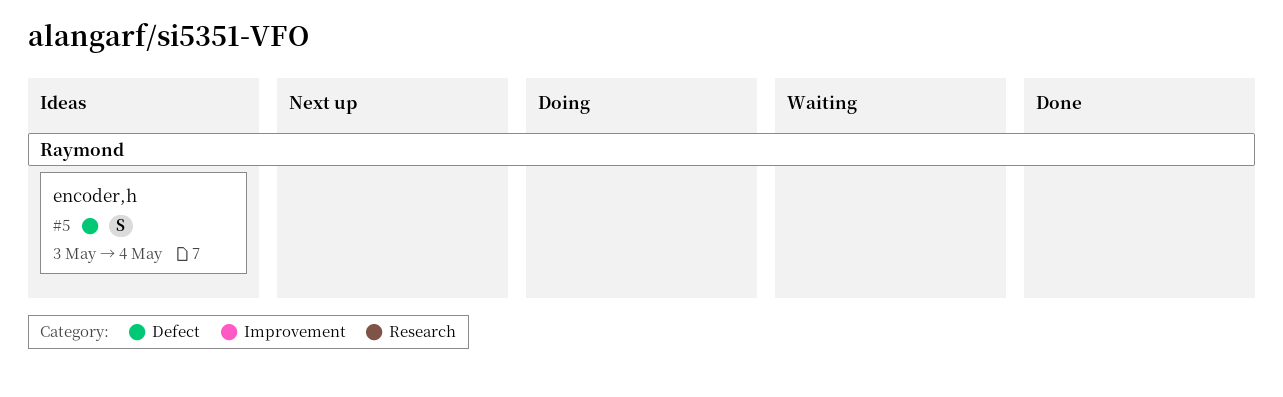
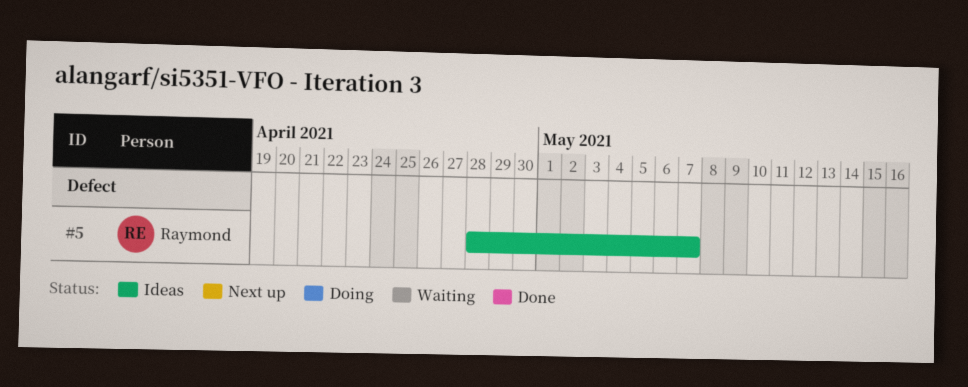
#5, start: May 3 -> Apr 28
#5, due: May 4 -> May 7

